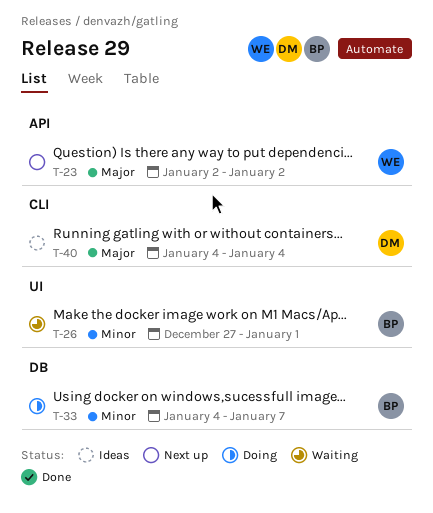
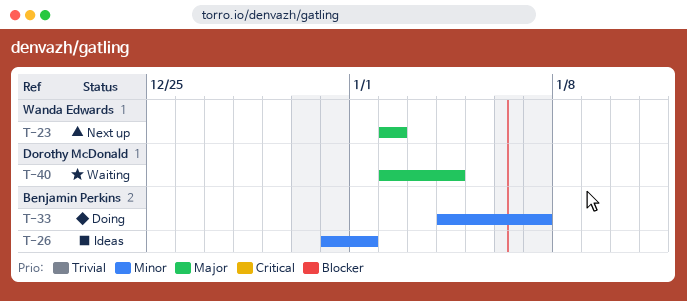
T-26, status: Waiting -> Ideas
T-26, start: Dec 27 -> Dec 31
T-40, status: Ideas -> Waiting
T-40, start: Jan 4 -> Jan 2

